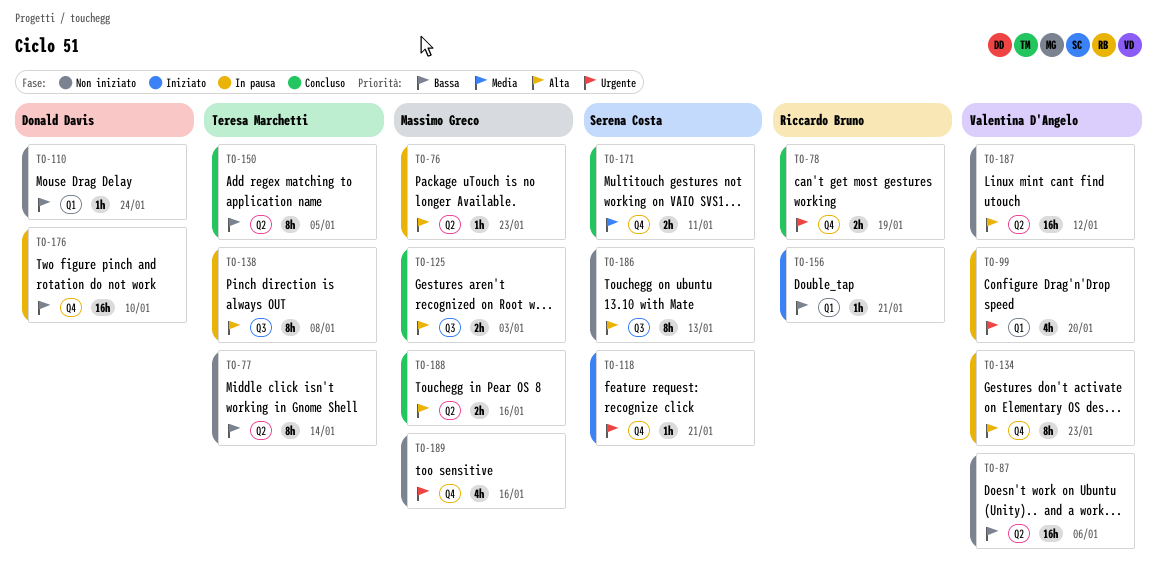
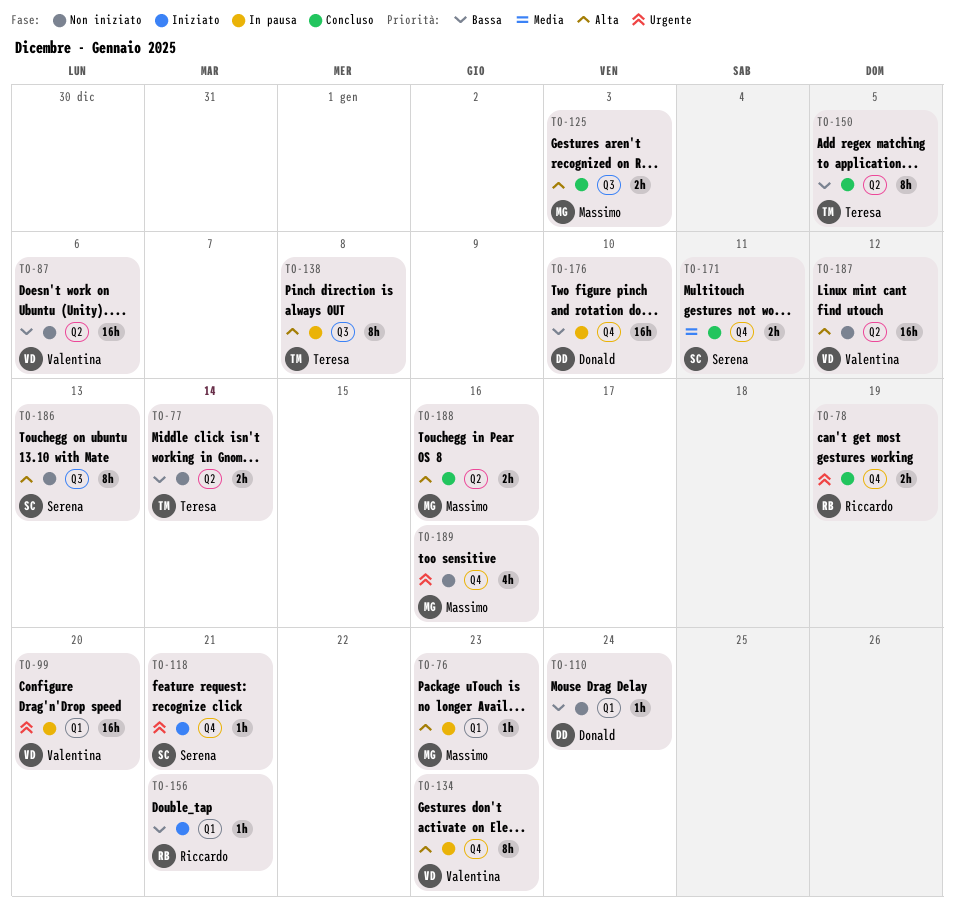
TO-76, label: Q2 -> Q1
TO-77, estimate: 8h -> 2h
TO-99, estimate: 4h -> 16h

